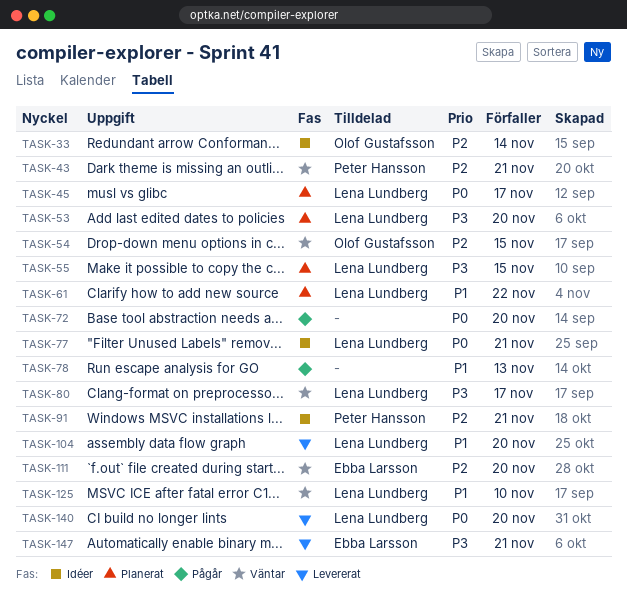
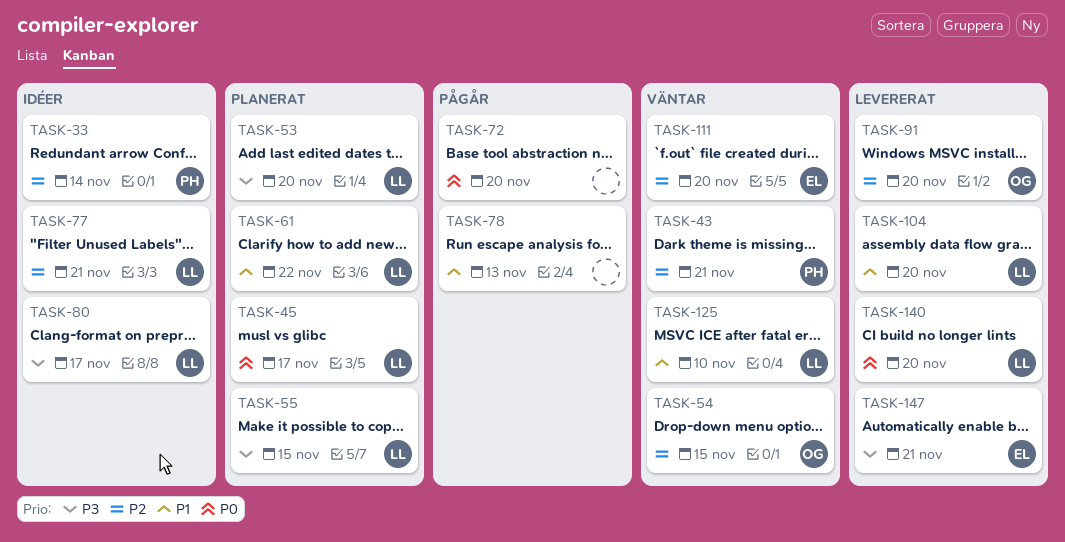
TASK-33, owner: Olof Gustafsson -> Peter Hansson
TASK-77, priority: P0 -> P2
TASK-80, status: Väntar -> Idéer
TASK-91, status: Idéer -> Levererat
TASK-91, owner: Peter Hansson -> Olof Gustafsson
TASK-91, due: Nov 21 -> Nov 20

